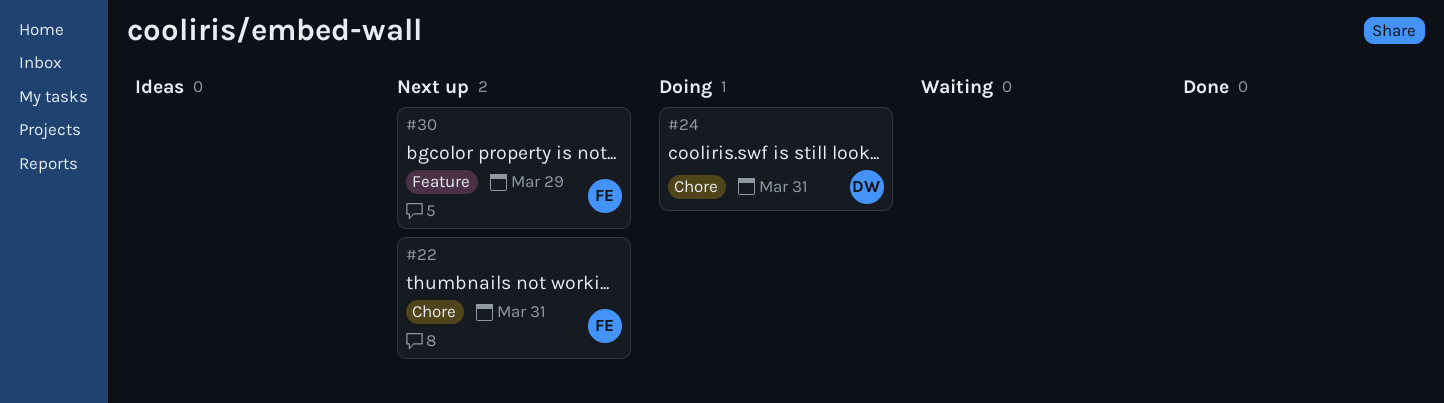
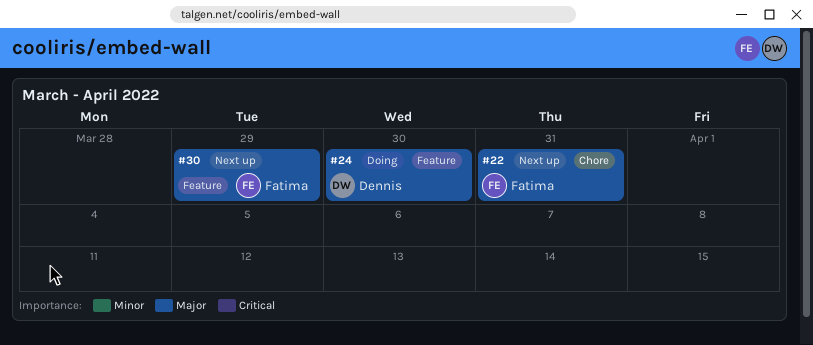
#24, label: Chore -> Feature
#24, due: Mar 31 -> Mar 30

